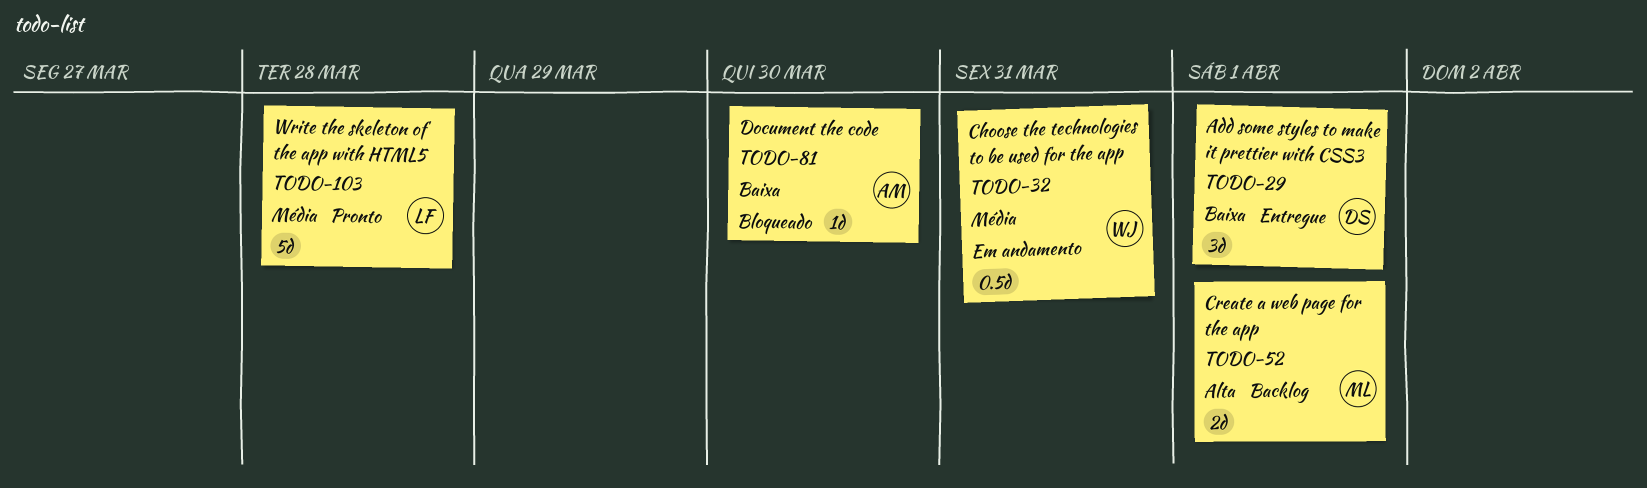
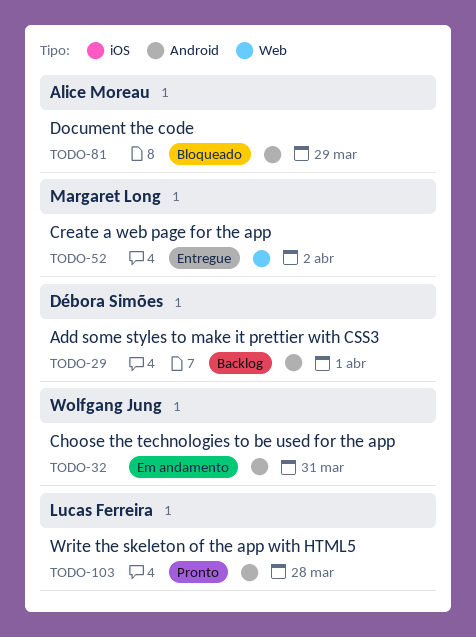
TODO-29, status: Entregue -> Backlog
TODO-52, status: Backlog -> Entregue
TODO-52, due: Apr 1 -> Apr 2
TODO-81, due: Mar 30 -> Mar 29

